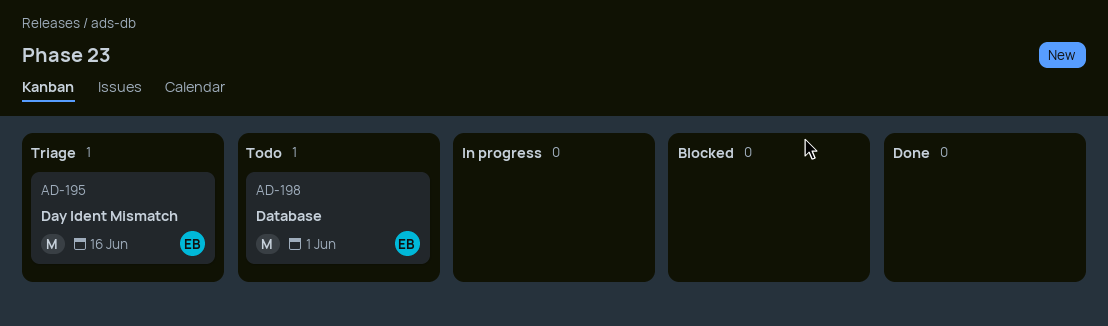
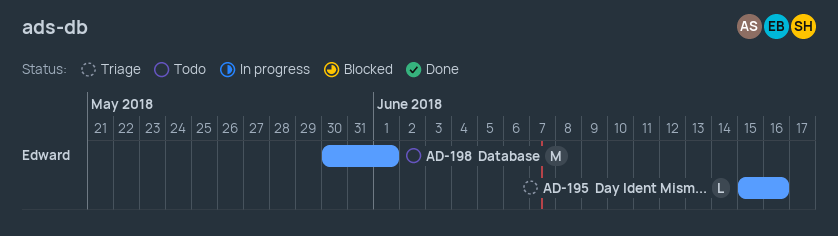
AD-195, estimate: M -> L

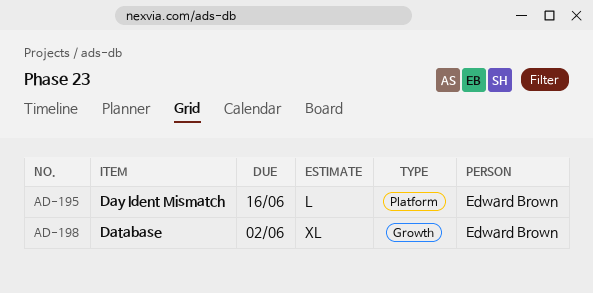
AD-198, estimate: M -> XL
AD-198, due: Jun 1 -> Jun 2

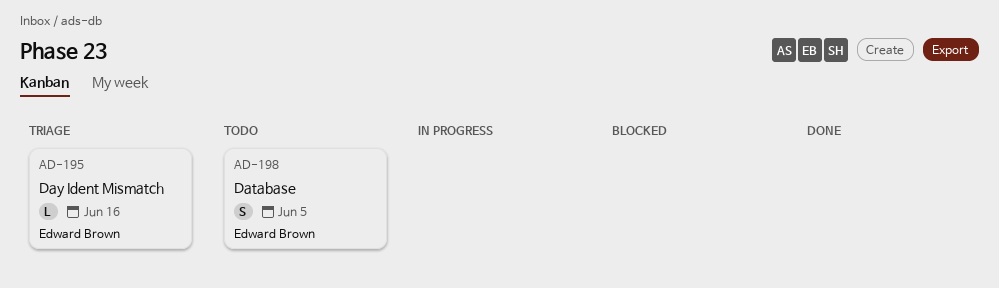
AD-198, estimate: XL -> S
AD-198, due: Jun 2 -> Jun 5

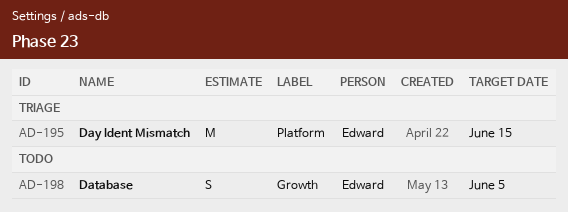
AD-195, estimate: L -> M
AD-195, due: Jun 16 -> Jun 15

